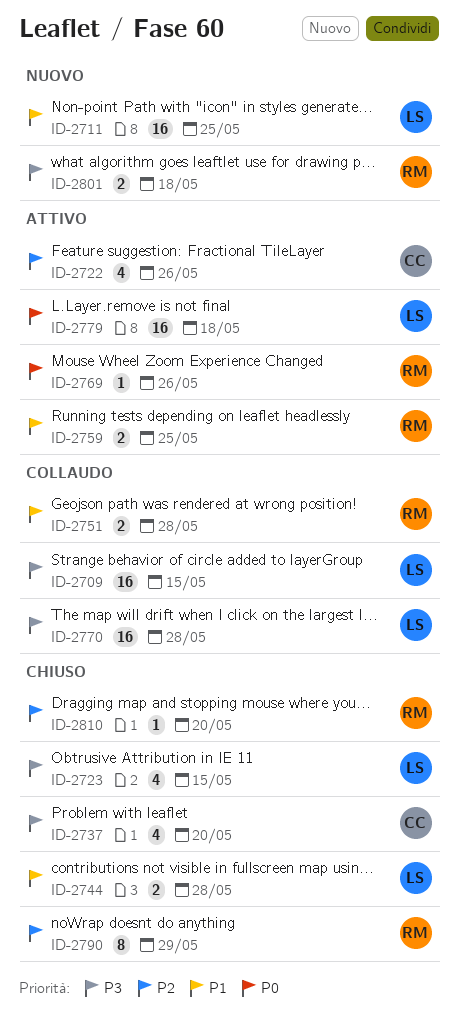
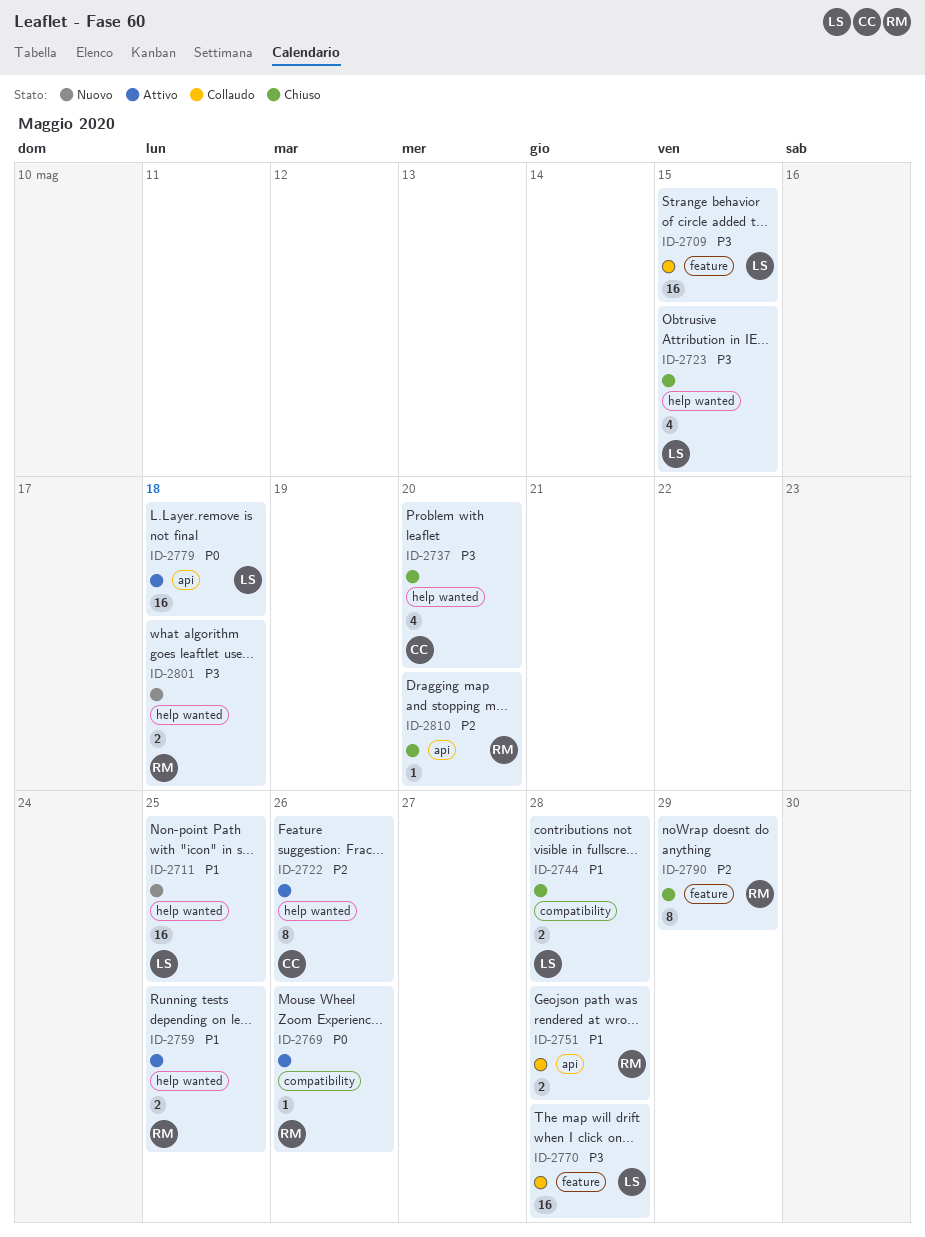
ID-2722, estimate: 4 -> 8

